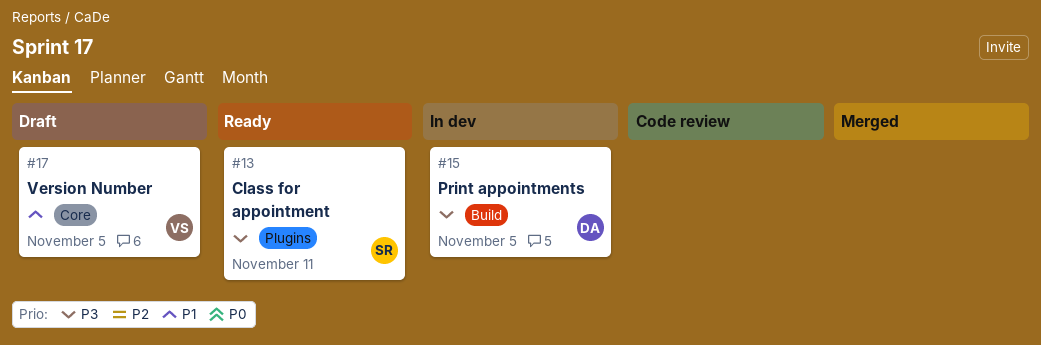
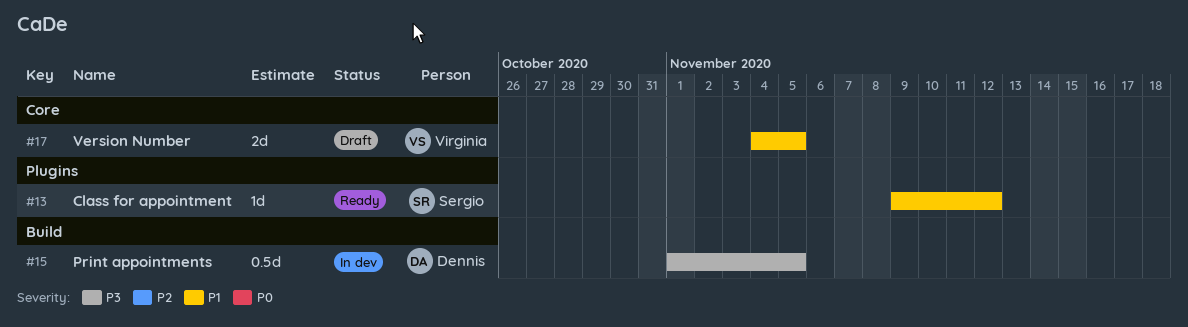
#13, priority: P3 -> P1
#13, due: Nov 11 -> Nov 12

